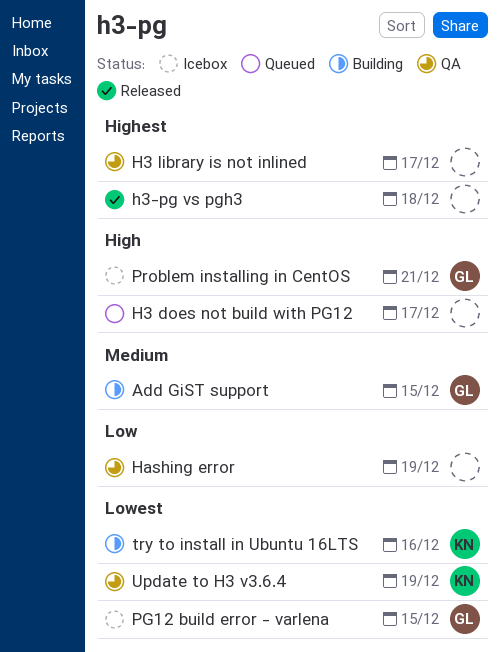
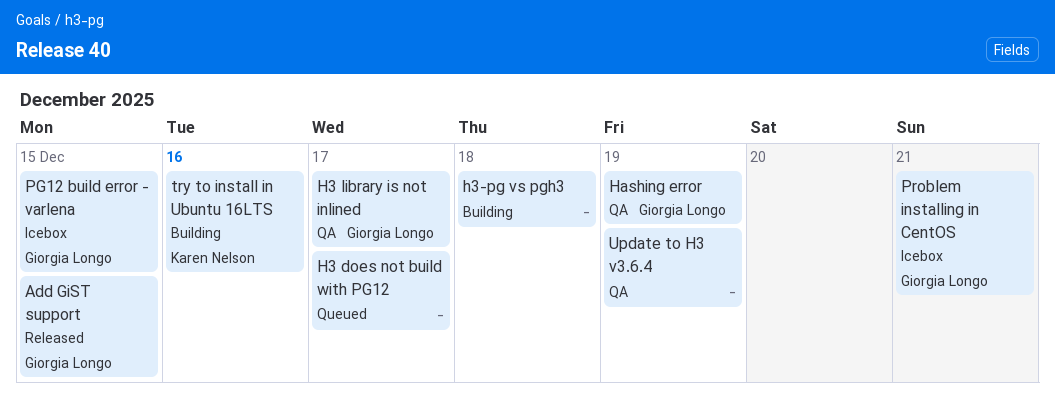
Add GiST support, status: Building -> Released
H3 library is not inlined, owner: none -> Giorgia Longo
h3-pg vs pgh3, status: Released -> Building
Hashing error, owner: none -> Giorgia Longo
Update to H3 v3.6.4, owner: Karen Nelson -> none

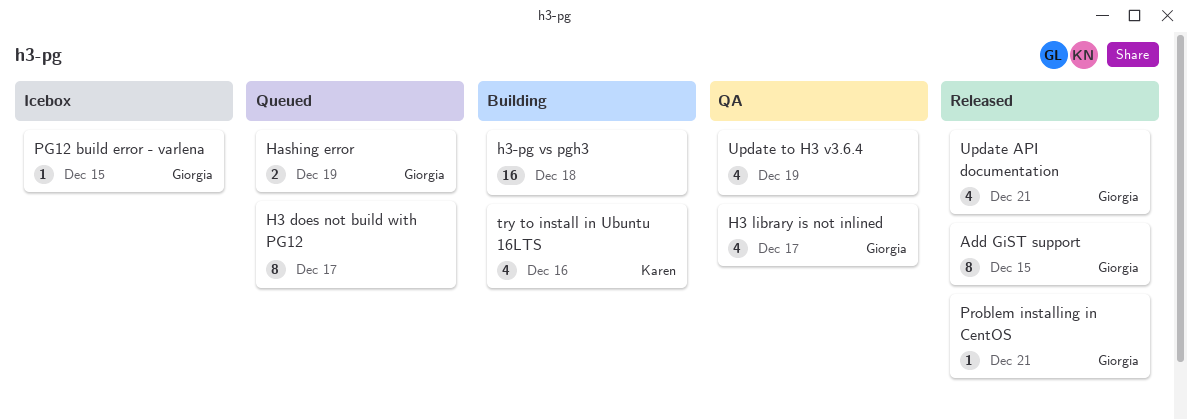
Hashing error, status: QA -> Queued
Problem installing in CentOS, status: Icebox -> Released
Update API documentation: none -> present

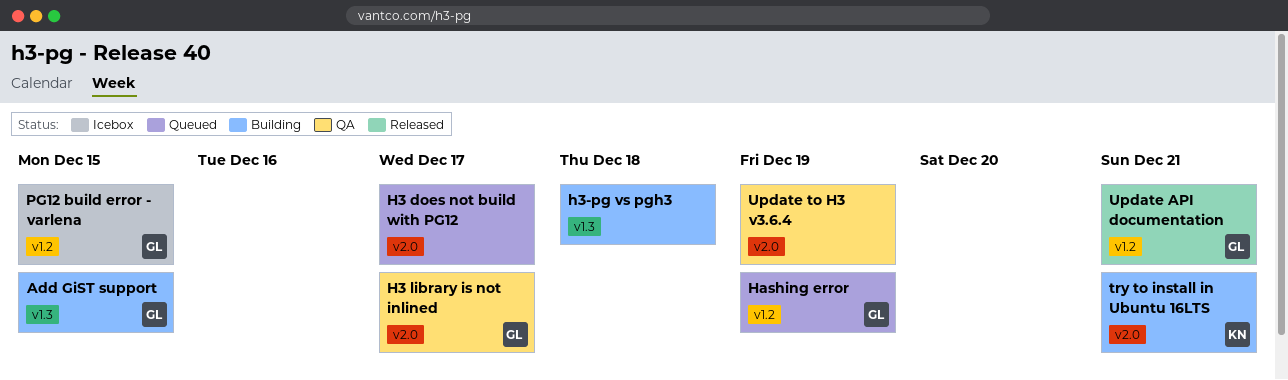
Add GiST support, status: Released -> Building
Problem installing in CentOS: present -> none
try to install in Ubuntu 16LTS, due: Dec 16 -> Dec 21

